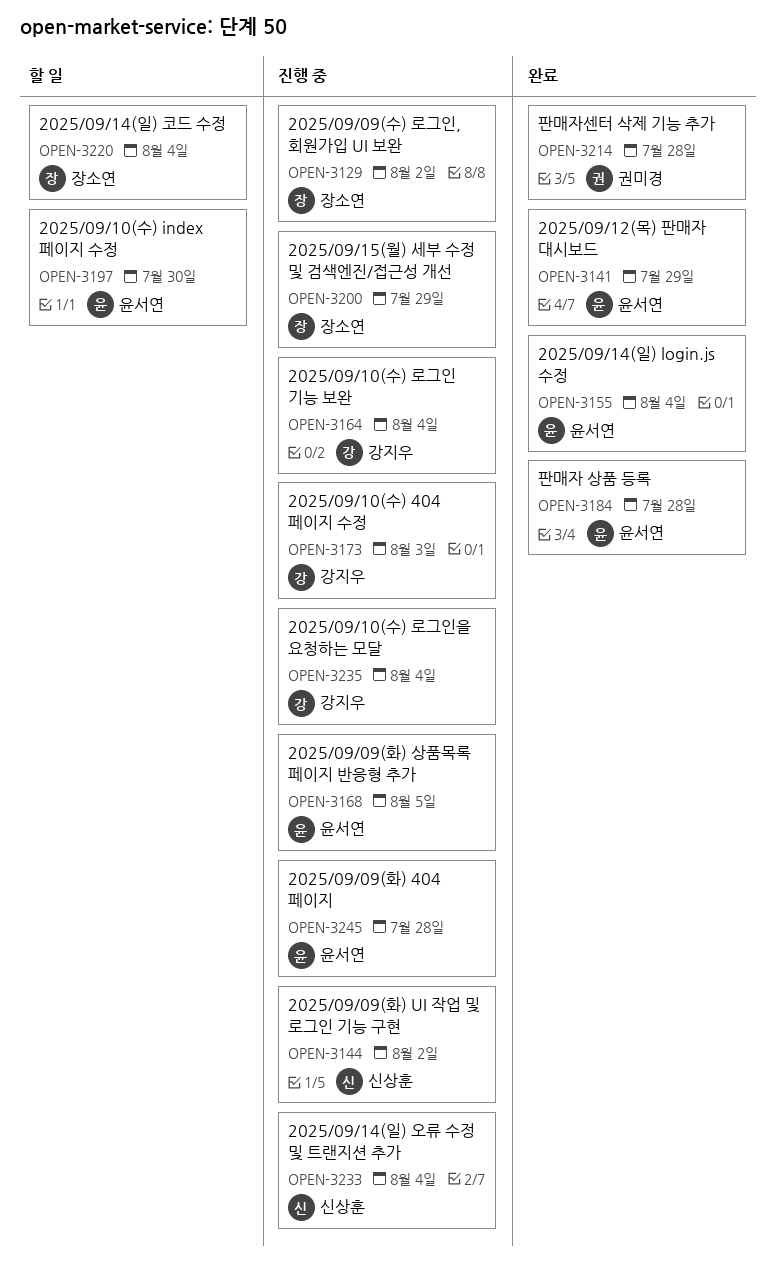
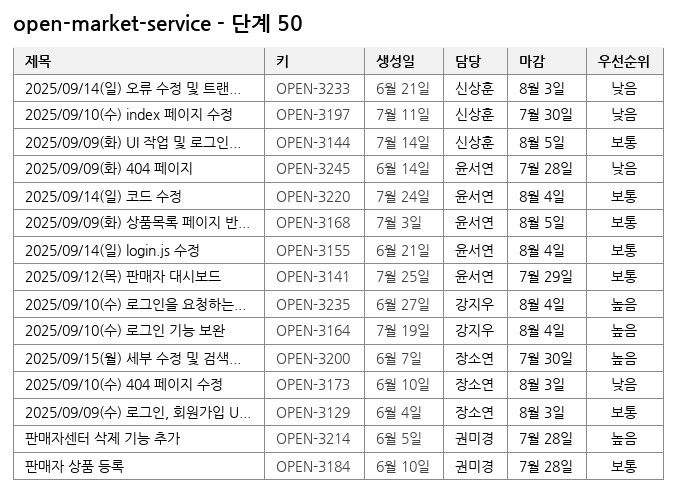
OPEN-3129, due: Aug 2 -> Aug 3
OPEN-3144, due: Aug 2 -> Aug 5
OPEN-3173, owner: 강지우 -> 장소연
OPEN-3184, owner: 윤서연 -> 권미경
OPEN-3197, owner: 윤서연 -> 신상훈
OPEN-3200, due: Jul 29 -> Jul 30
OPEN-3220, owner: 장소연 -> 윤서연
OPEN-3233, due: Aug 4 -> Aug 3

